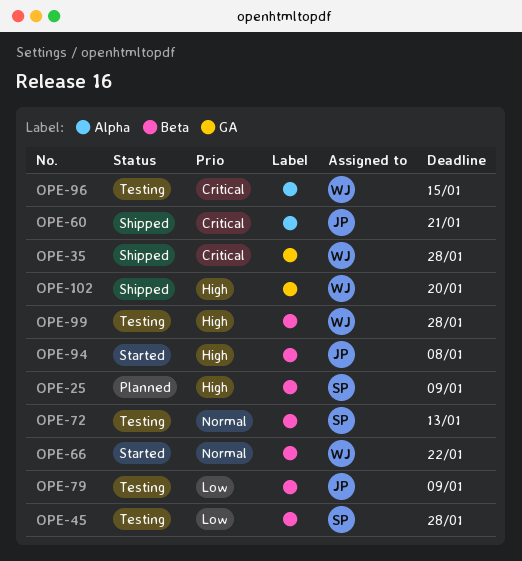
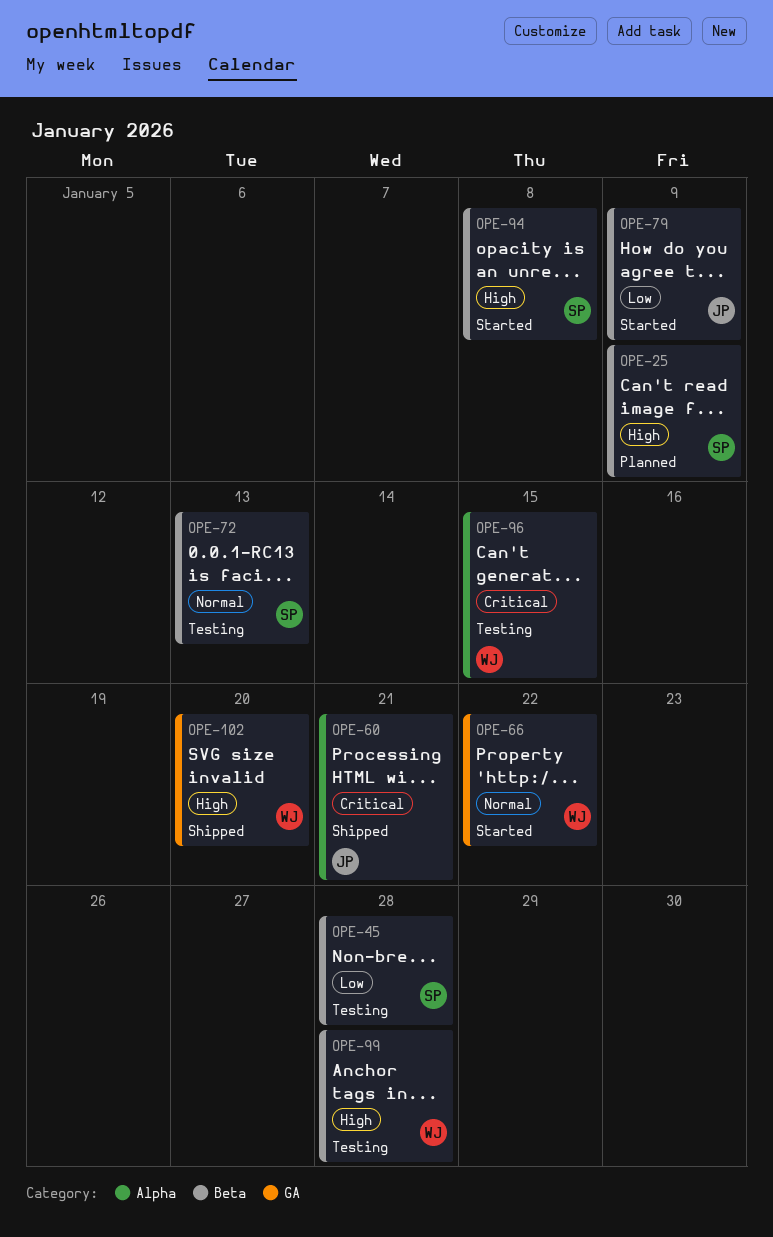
OPE-35: present -> none
OPE-66, label: Beta -> GA
OPE-79, status: Testing -> Started
OPE-94, owner: JP -> SP

